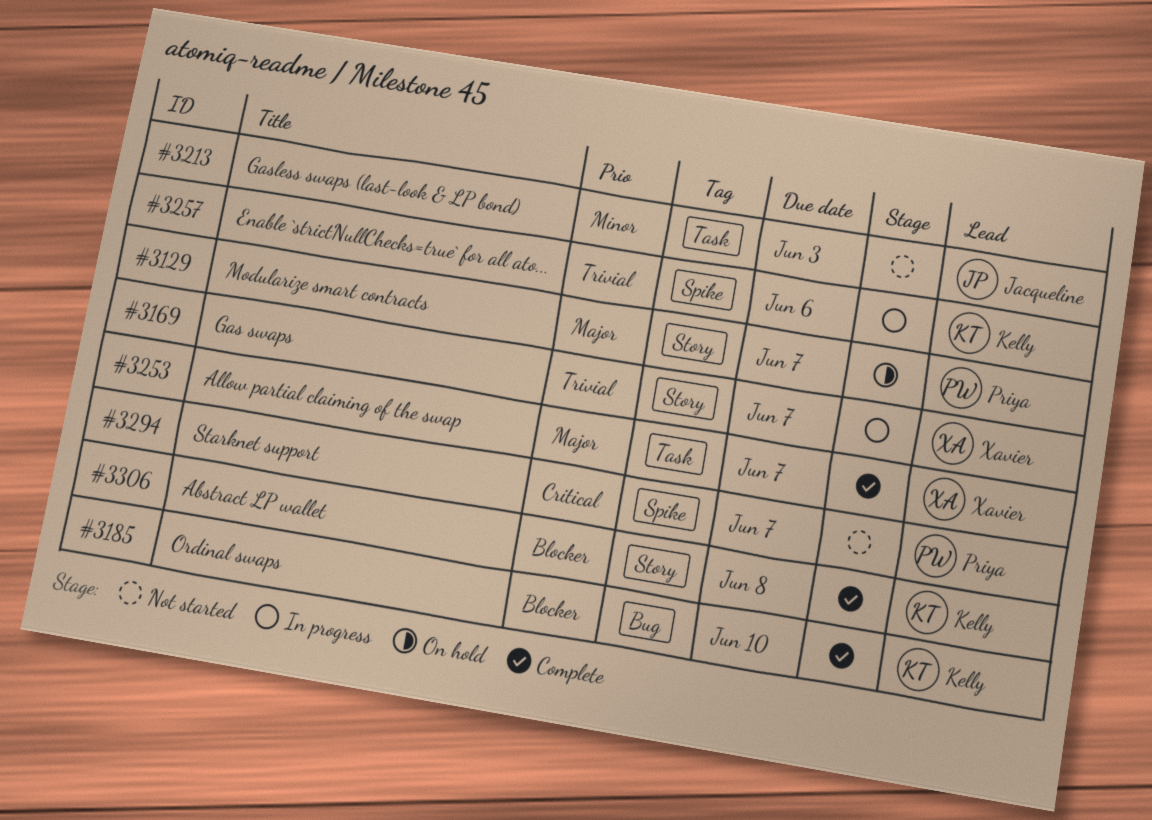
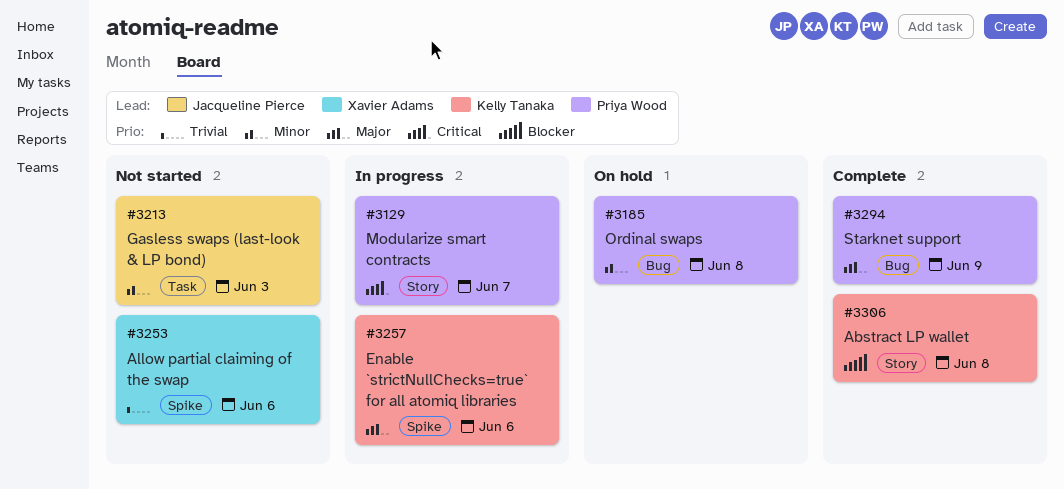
#3129, status: On hold -> In progress
#3129, priority: Major -> Critical
#3169: present -> none
#3185, status: Complete -> On hold
#3185, owner: Kelly Tanaka -> Priya Wood
#3185, priority: Blocker -> Minor
#3185, due: Jun 10 -> Jun 8
#3253, status: Complete -> Not started
#3253, priority: Major -> Trivial
#3253, label: Task -> Spike
#3253, due: Jun 7 -> Jun 6
#3257, priority: Trivial -> Major
#3294, status: Not started -> Complete
#3294, priority: Critical -> Major
#3294, label: Spike -> Bug
#3294, due: Jun 7 -> Jun 9

